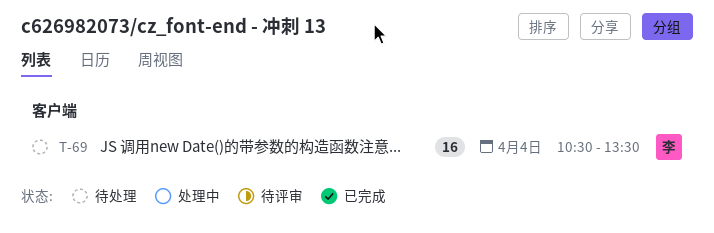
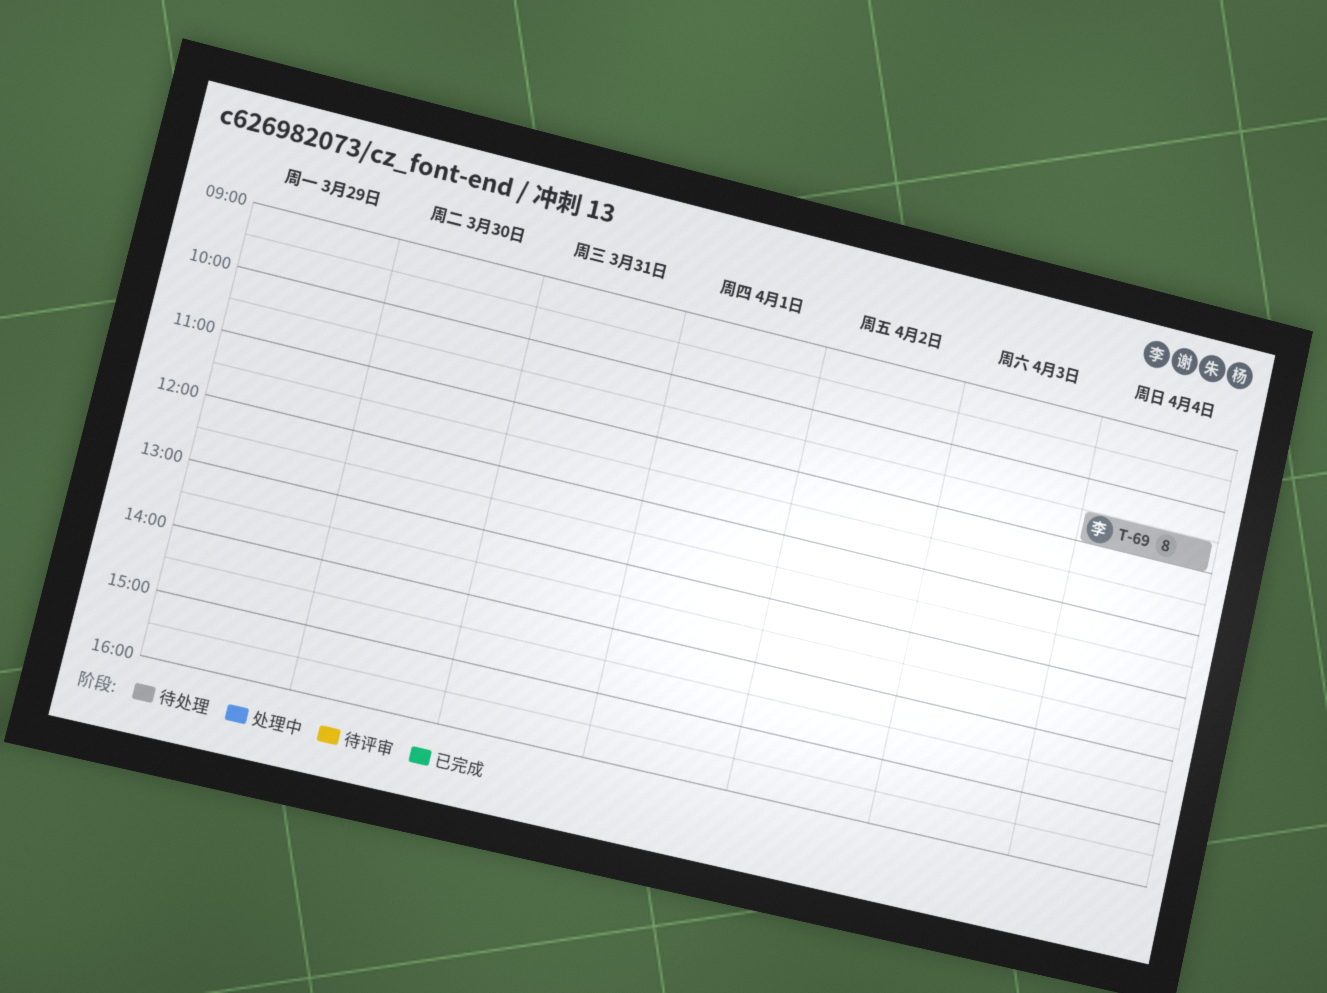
T-69, estimate: 16 -> 8
T-69, ends: 13:30 -> 11:00

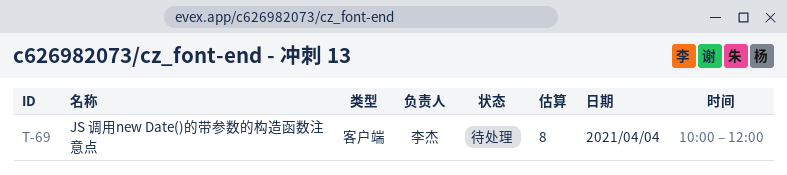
T-69, begins: 10:30 -> 10:00
T-69, ends: 11:00 -> 12:00

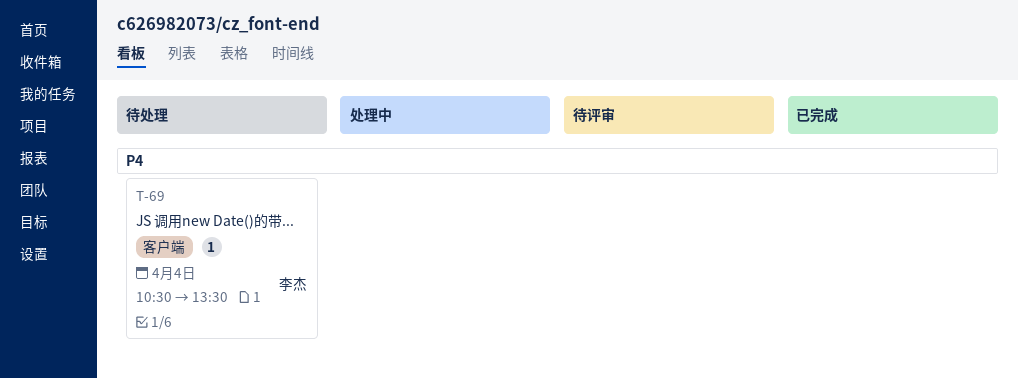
T-69, estimate: 8 -> 1
T-69, begins: 10:00 -> 10:30
T-69, ends: 12:00 -> 13:30

